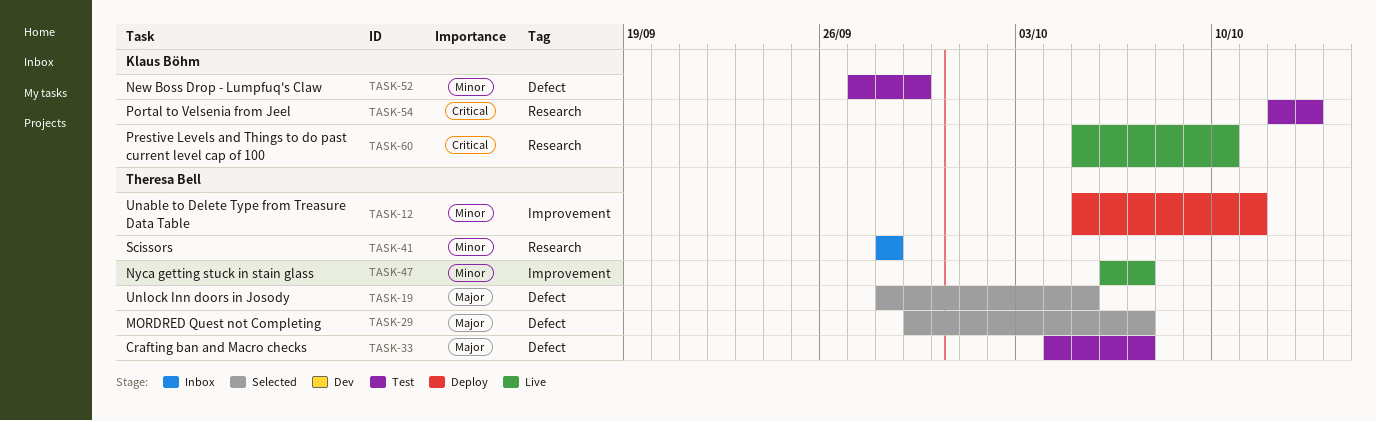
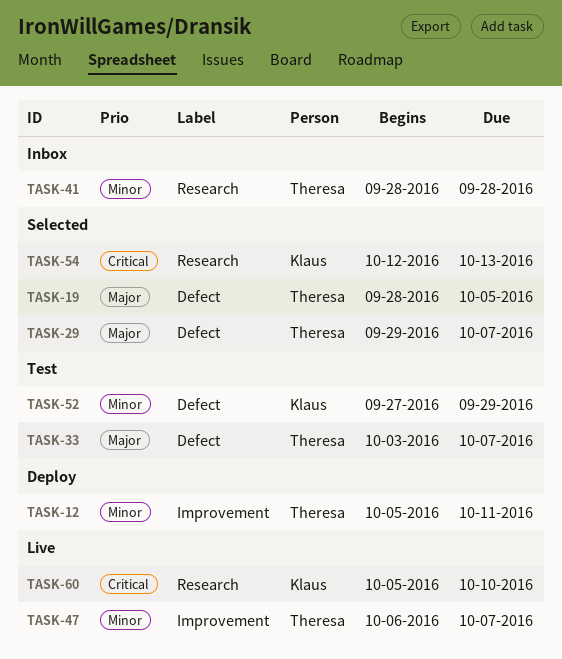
TASK-33, start: Oct 4 -> Oct 3
TASK-54, status: Test -> Selected

